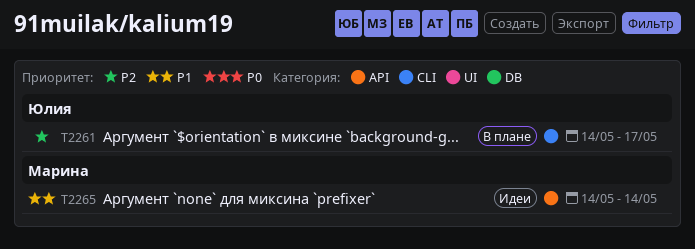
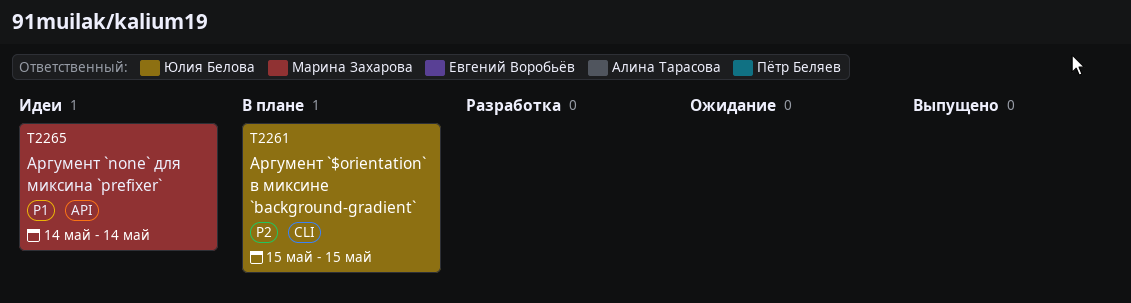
T2261, start: May 14 -> May 15
T2261, due: May 17 -> May 15

